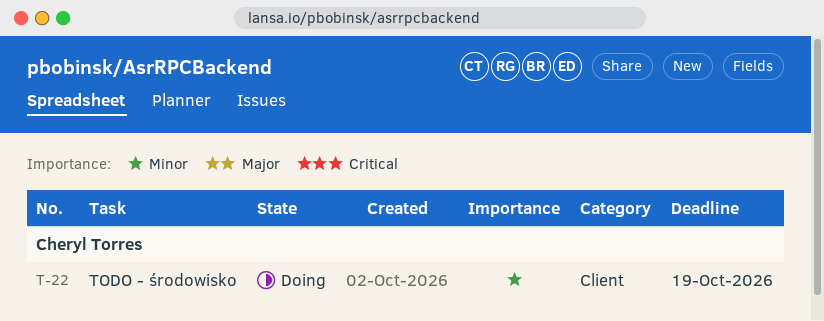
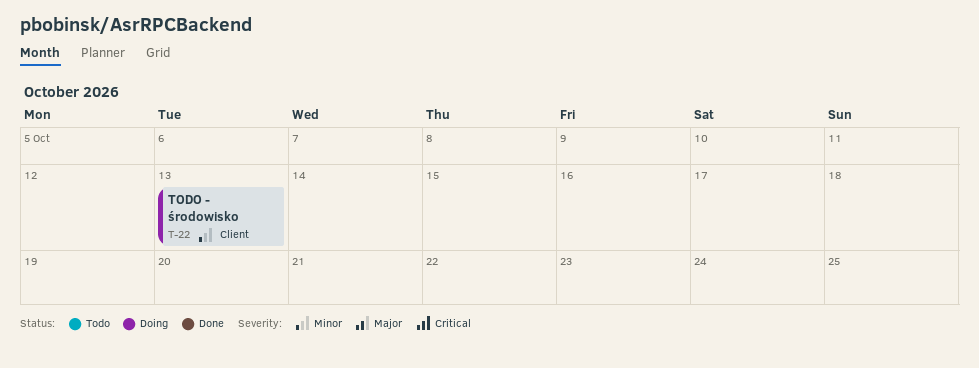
T-22, due: Oct 19 -> Oct 13

